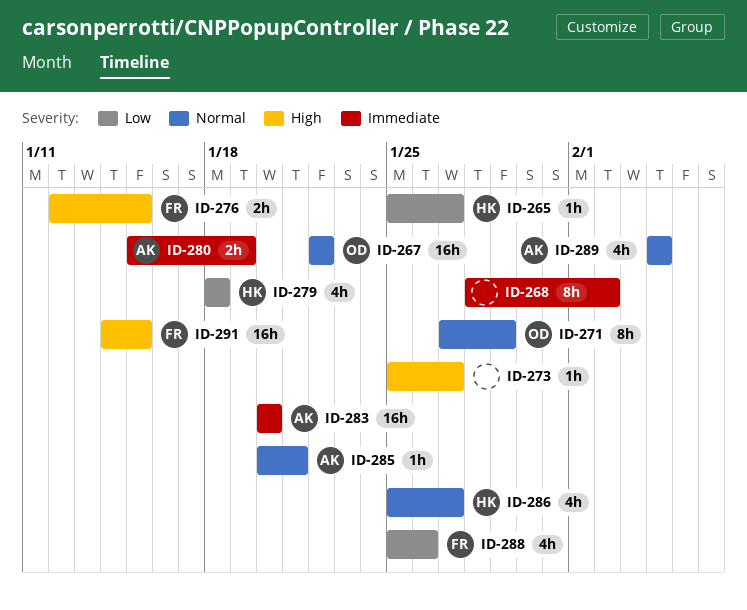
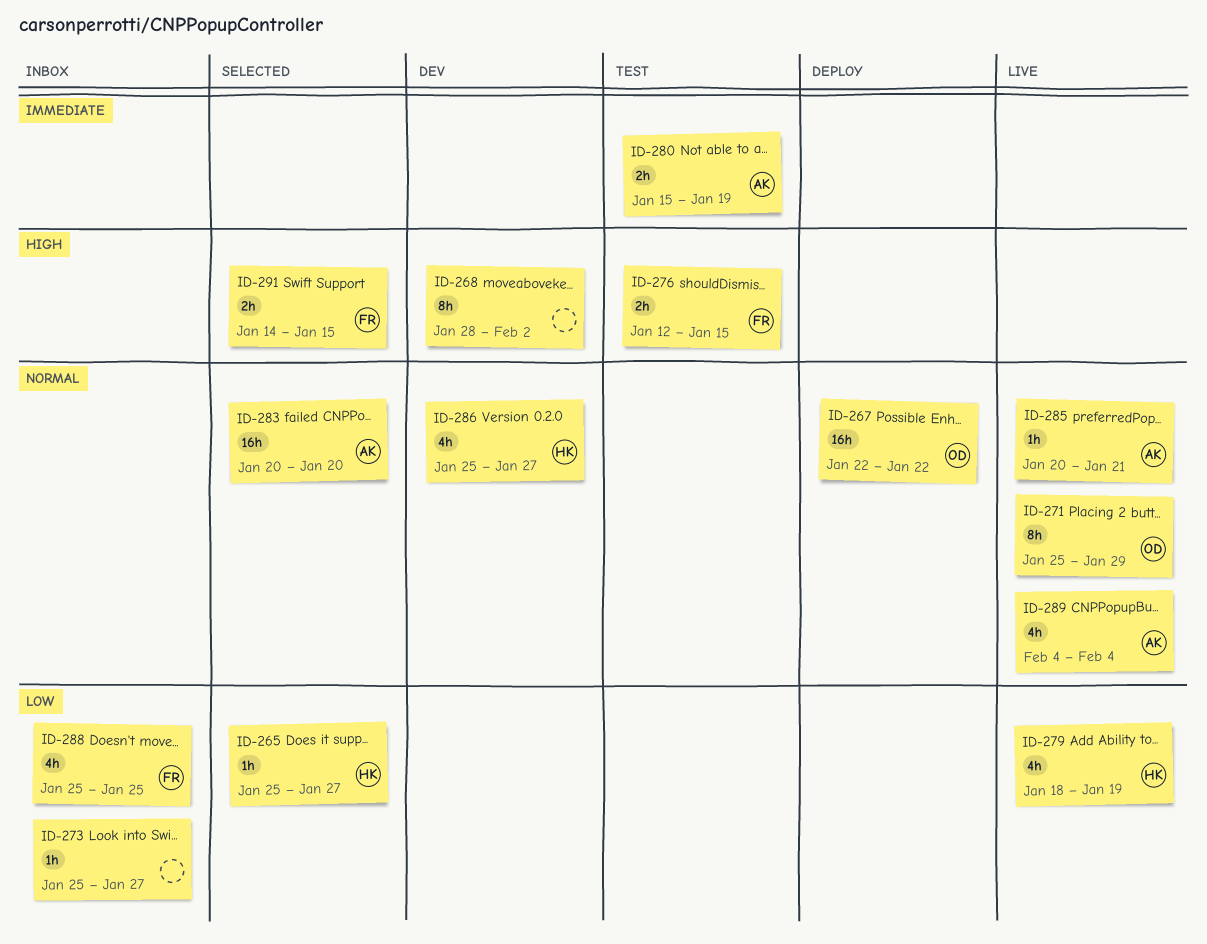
ID-268, priority: Immediate -> High
ID-271, start: Jan 27 -> Jan 25
ID-273, priority: High -> Low
ID-279, due: Jan 18 -> Jan 19
ID-283, priority: Immediate -> Normal
ID-288, due: Jan 26 -> Jan 25
ID-291, estimate: 16h -> 2h

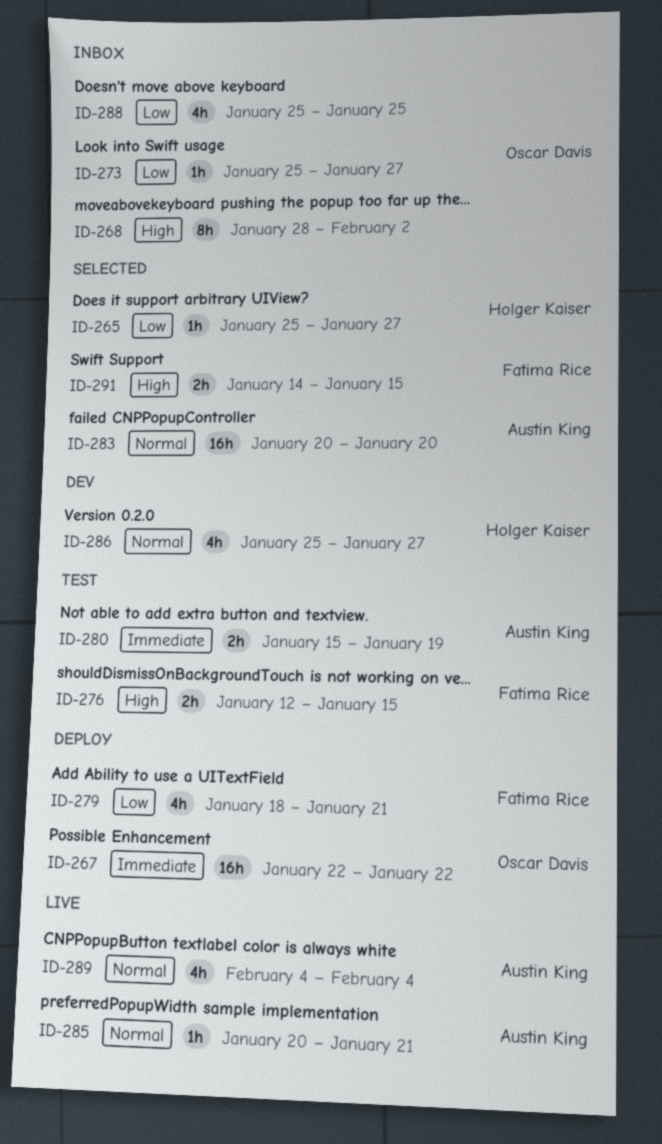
ID-267, priority: Normal -> Immediate
ID-268, status: Dev -> Inbox
ID-271: present -> none
ID-273, owner: none -> Oscar Davis
ID-279, status: Live -> Deploy
ID-279, owner: Holger Kaiser -> Fatima Rice
ID-279, due: Jan 19 -> Jan 21
ID-288, owner: Fatima Rice -> none

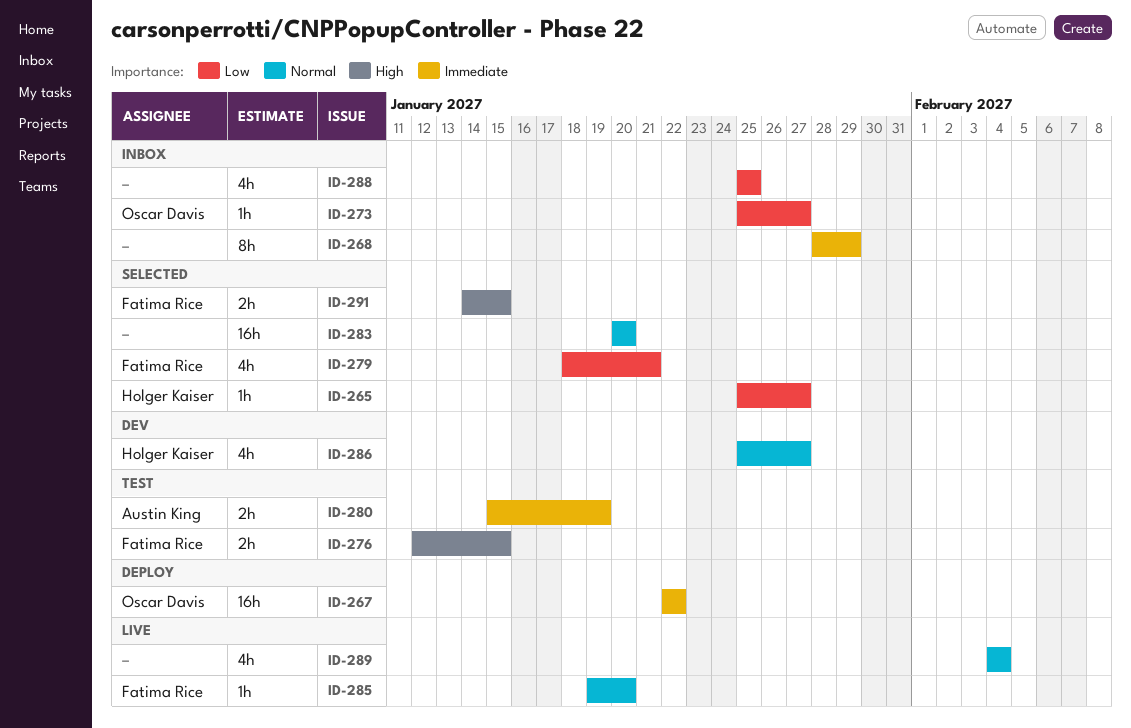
ID-268, priority: High -> Immediate
ID-268, due: Feb 2 -> Jan 29
ID-279, status: Deploy -> Selected
ID-283, owner: Austin King -> none
ID-285, owner: Austin King -> Fatima Rice
ID-285, start: Jan 20 -> Jan 19
ID-285, due: Jan 21 -> Jan 20
ID-289, owner: Austin King -> none

